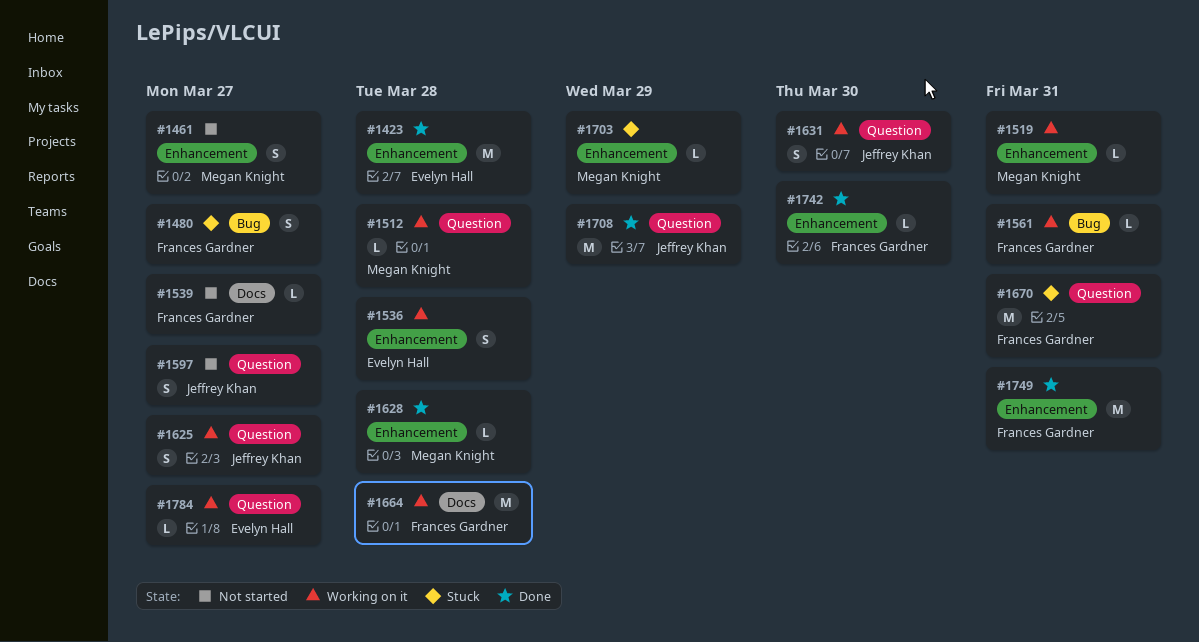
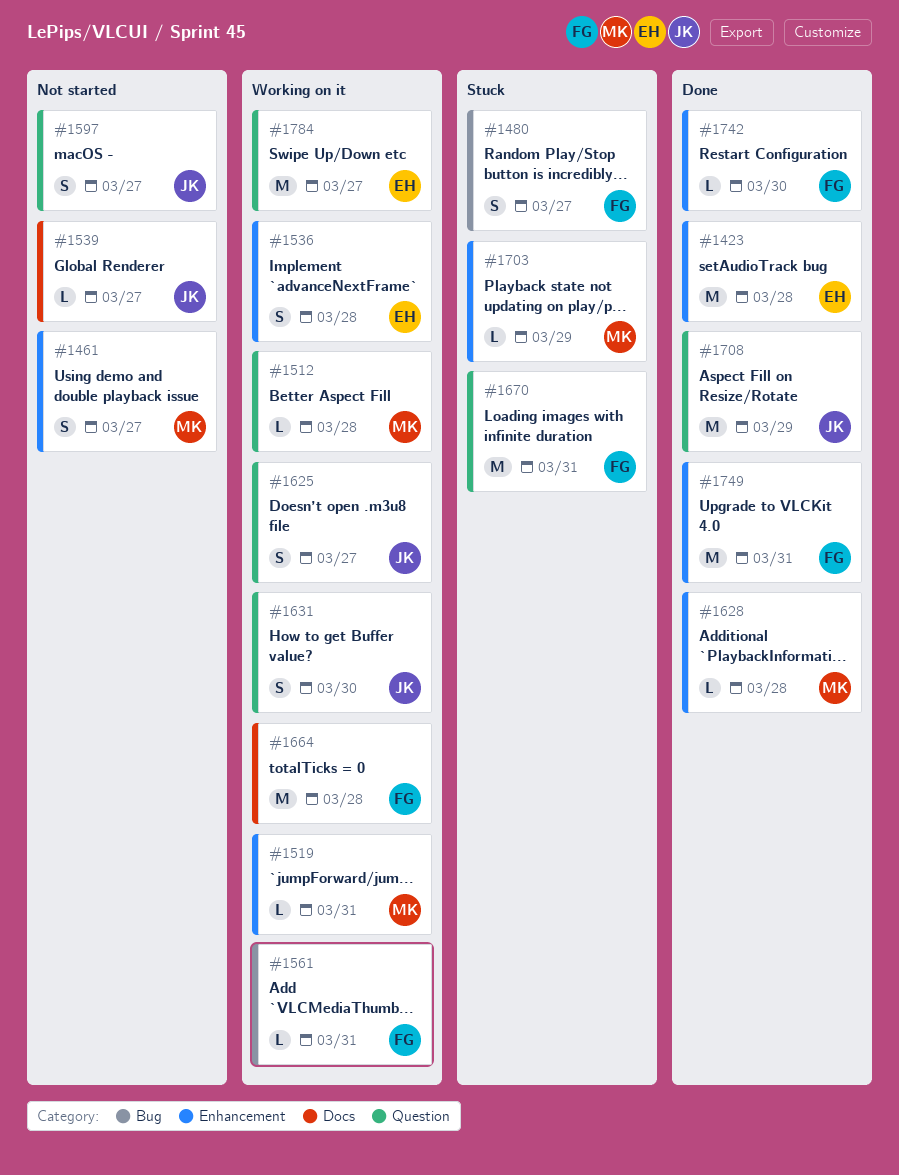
#1539, owner: Frances Gardner -> Jeffrey Khan
#1784, estimate: L -> M

